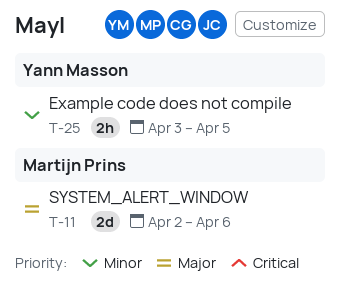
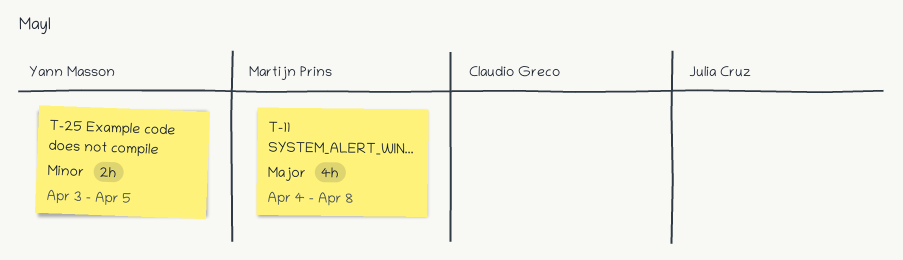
T-11, estimate: 2d -> 4h
T-11, start: Apr 2 -> Apr 4
T-11, due: Apr 6 -> Apr 8

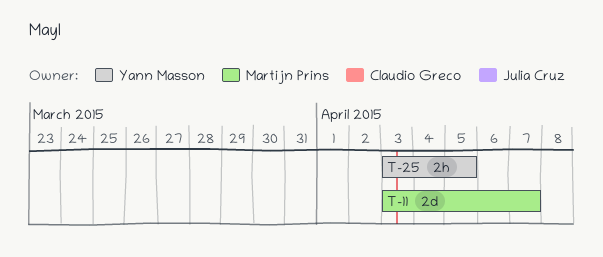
T-11, estimate: 4h -> 2d
T-11, start: Apr 4 -> Apr 3
T-11, due: Apr 8 -> Apr 7

